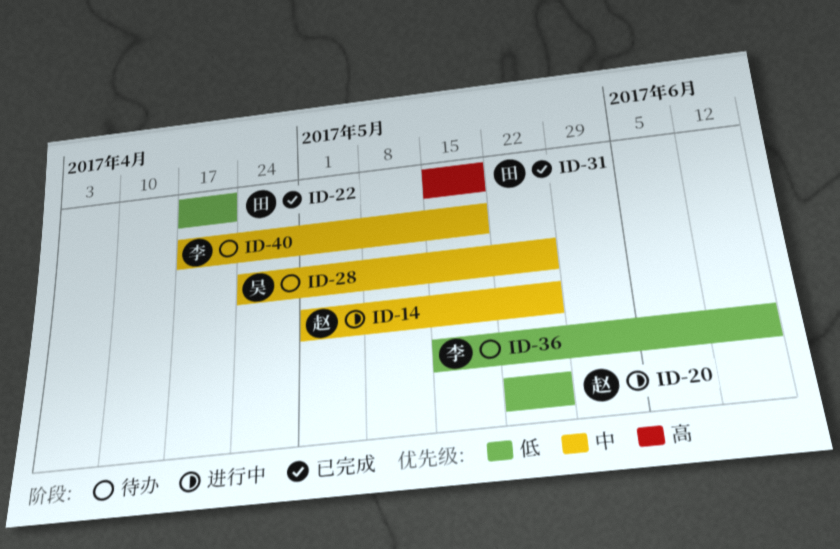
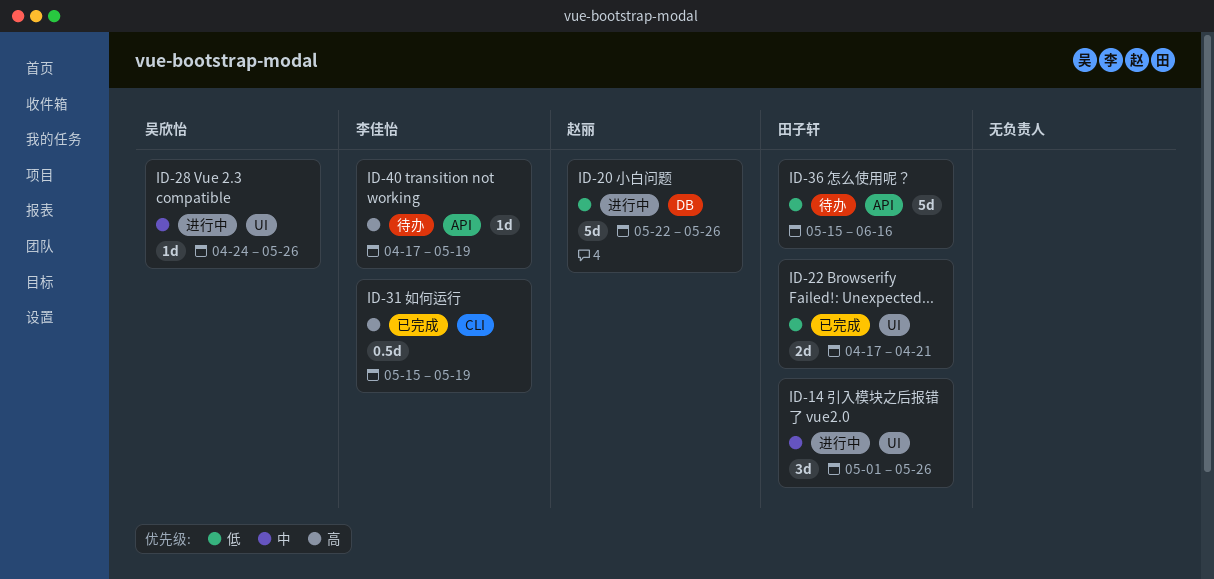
ID-14, owner: 赵丽 -> 田子轩
ID-28, status: 待办 -> 进行中
ID-31, owner: 田子轩 -> 李佳怡
ID-36, owner: 李佳怡 -> 田子轩
ID-40, priority: 中 -> 高

